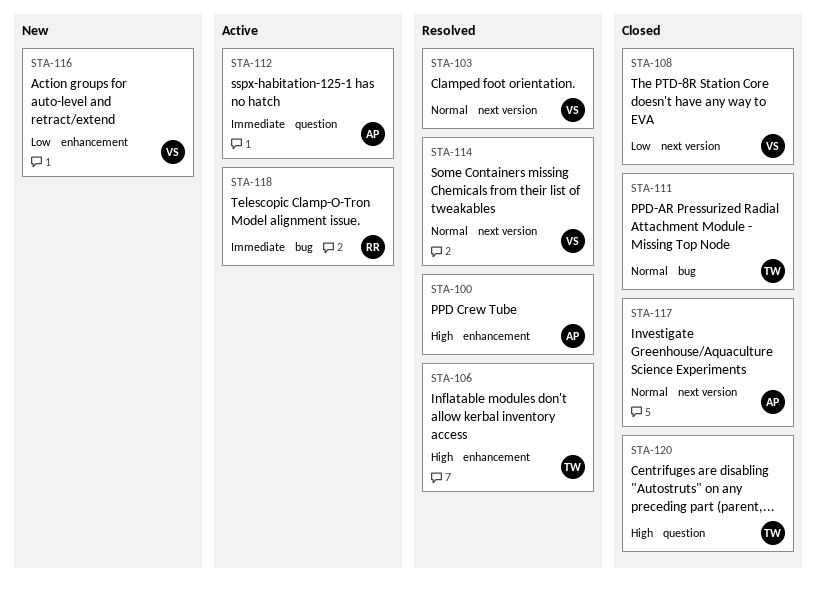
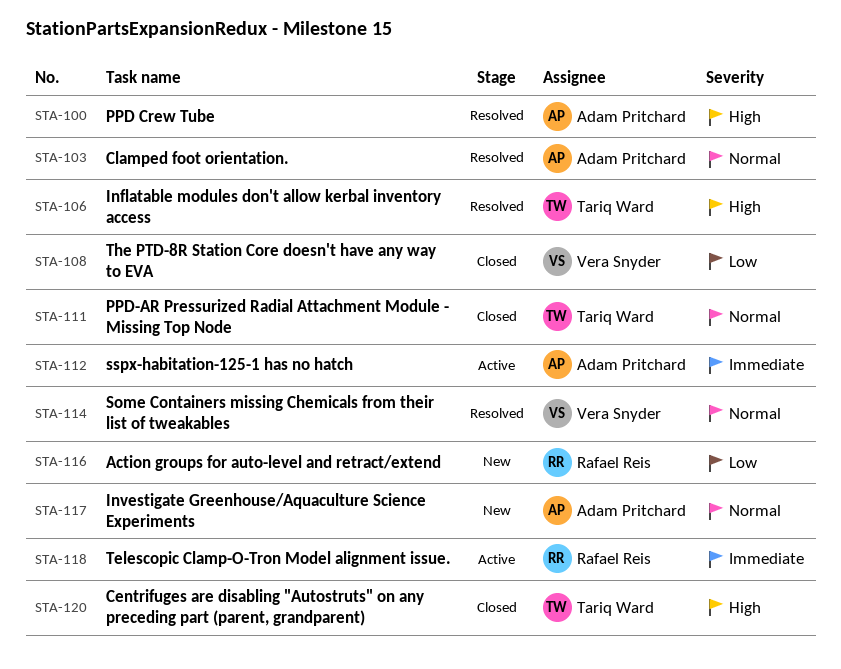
STA-103, owner: Vera Snyder -> Adam Pritchard
STA-116, owner: Vera Snyder -> Rafael Reis
STA-117, status: Closed -> New

